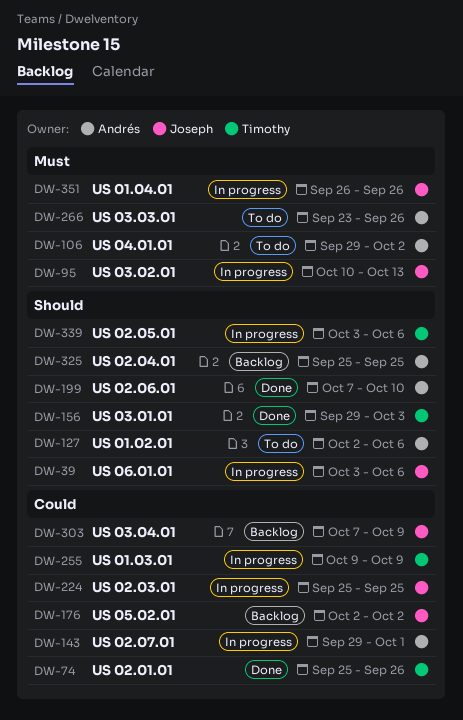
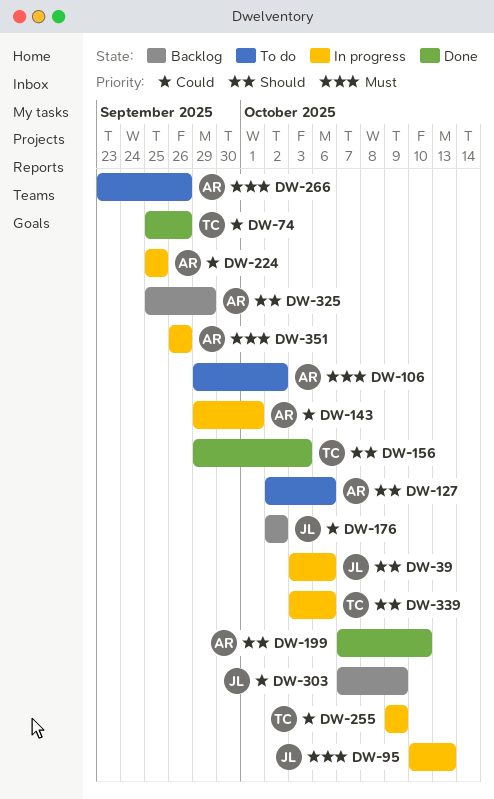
DW-224, owner: Joseph -> Andrés
DW-325, due: Sep 25 -> Sep 29
DW-351, owner: Joseph -> Andrés

